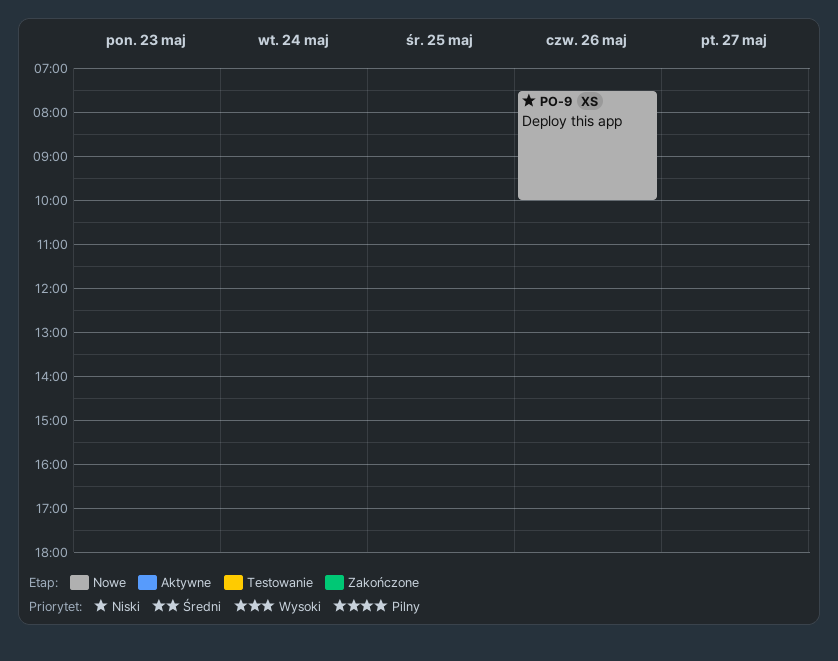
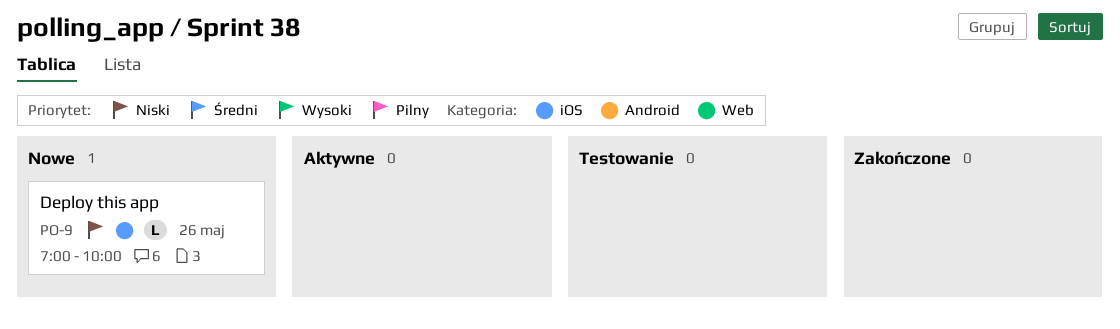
PO-9, estimate: XS -> L
PO-9, begins: 07:30 -> 07:00

